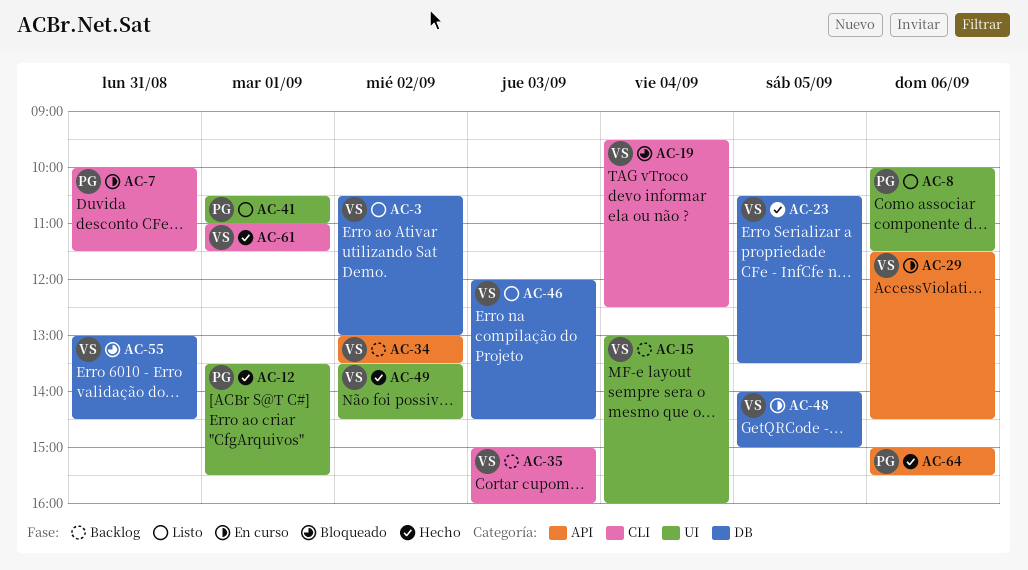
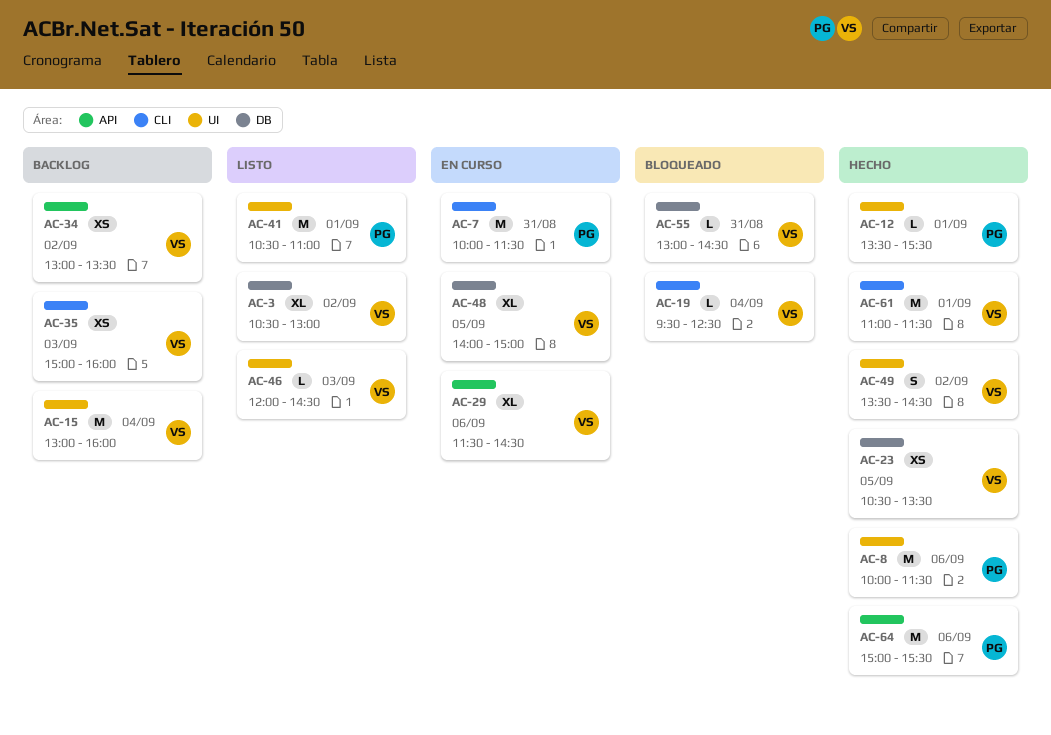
AC-8, status: Listo -> Hecho
AC-46, label: DB -> UI

